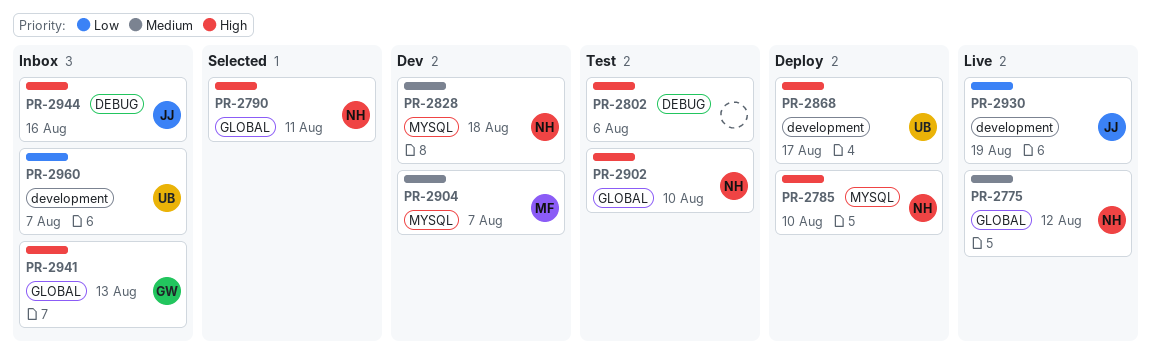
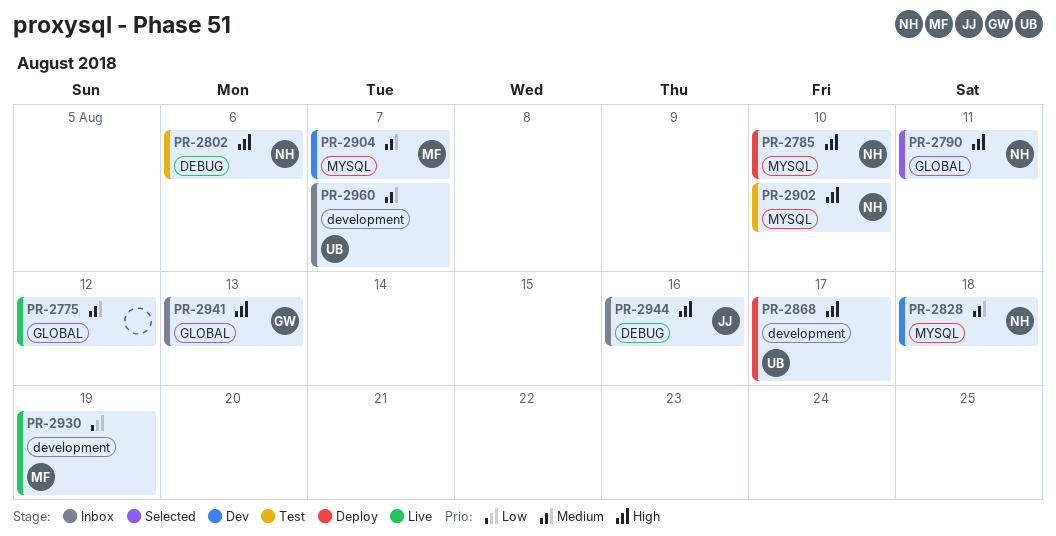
PR-2775, owner: NH -> none
PR-2802, owner: none -> NH
PR-2902, label: GLOBAL -> MYSQL
PR-2930, owner: JJ -> MF
PR-2960, priority: Low -> Medium

